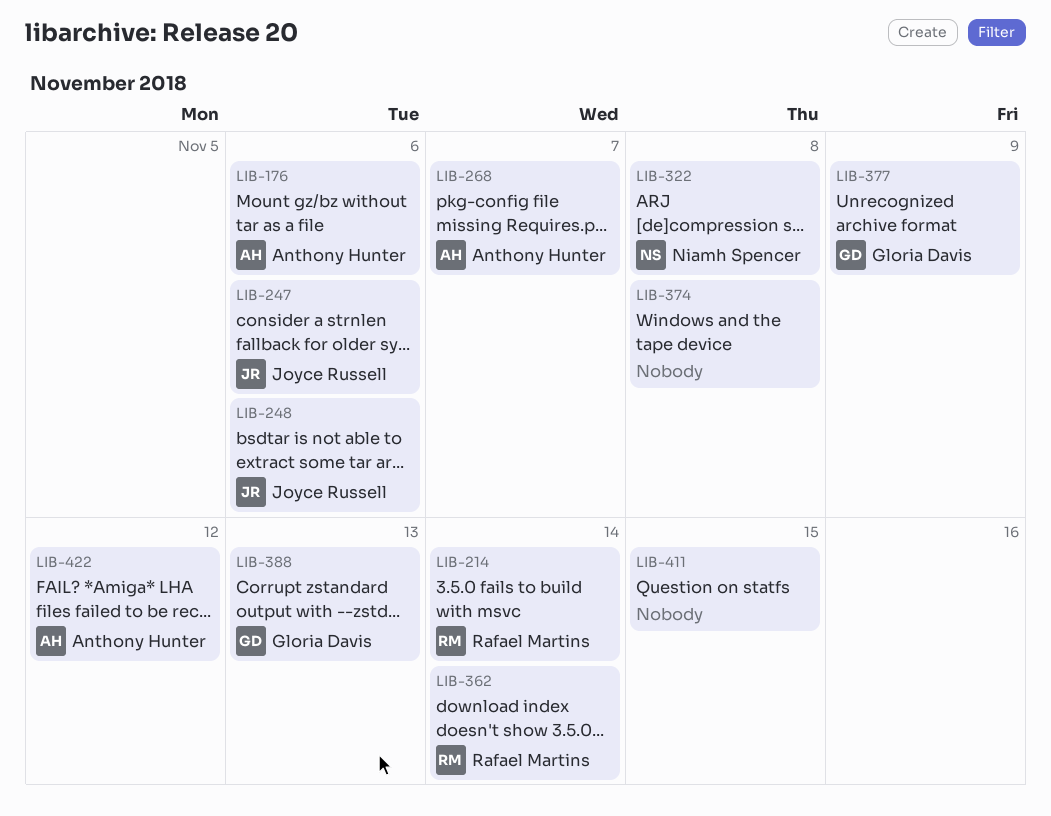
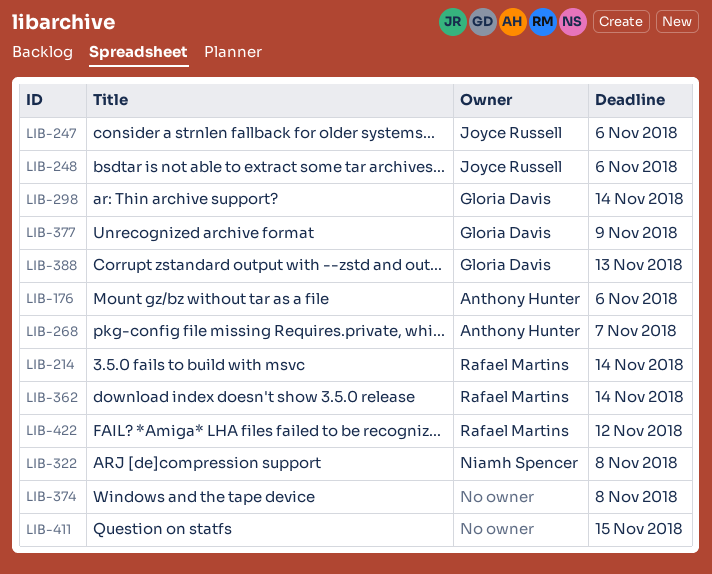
LIB-298: none -> present
LIB-422, owner: Anthony Hunter -> Rafael Martins

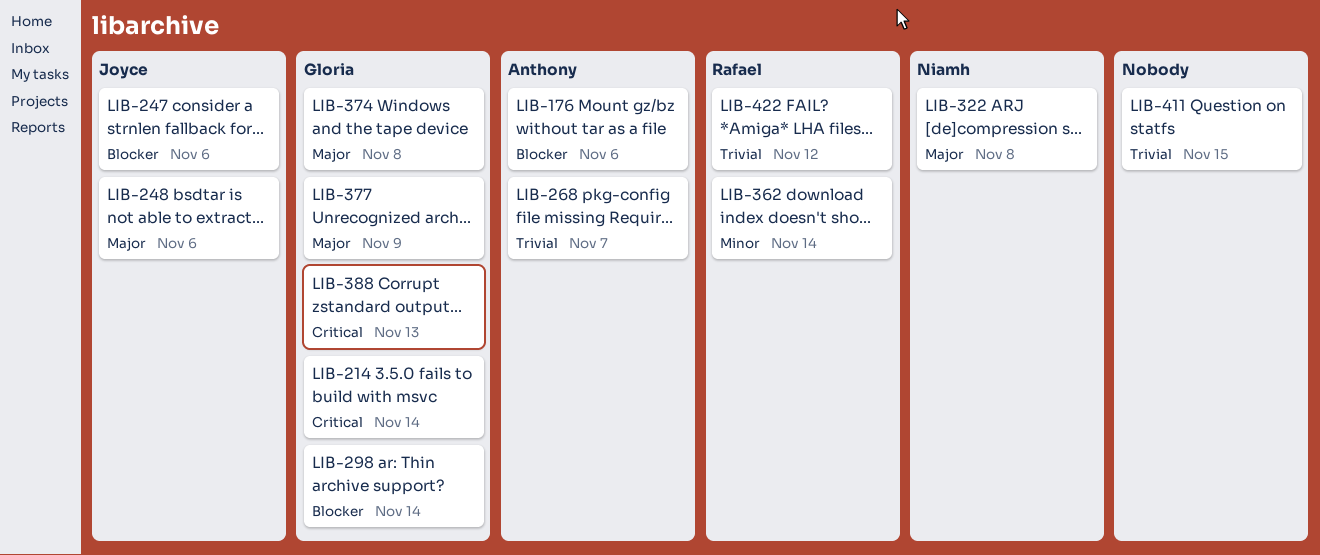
LIB-214, owner: Rafael Martins -> Gloria Davis
LIB-374, owner: none -> Gloria Davis

